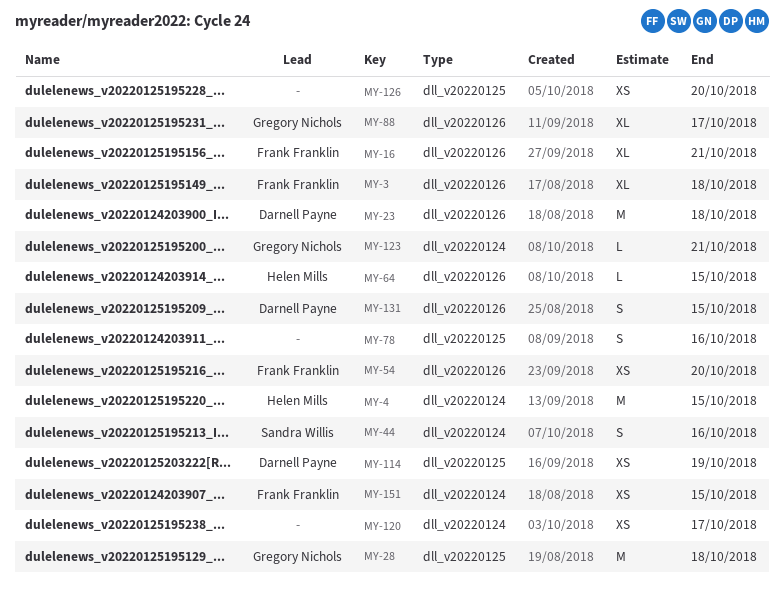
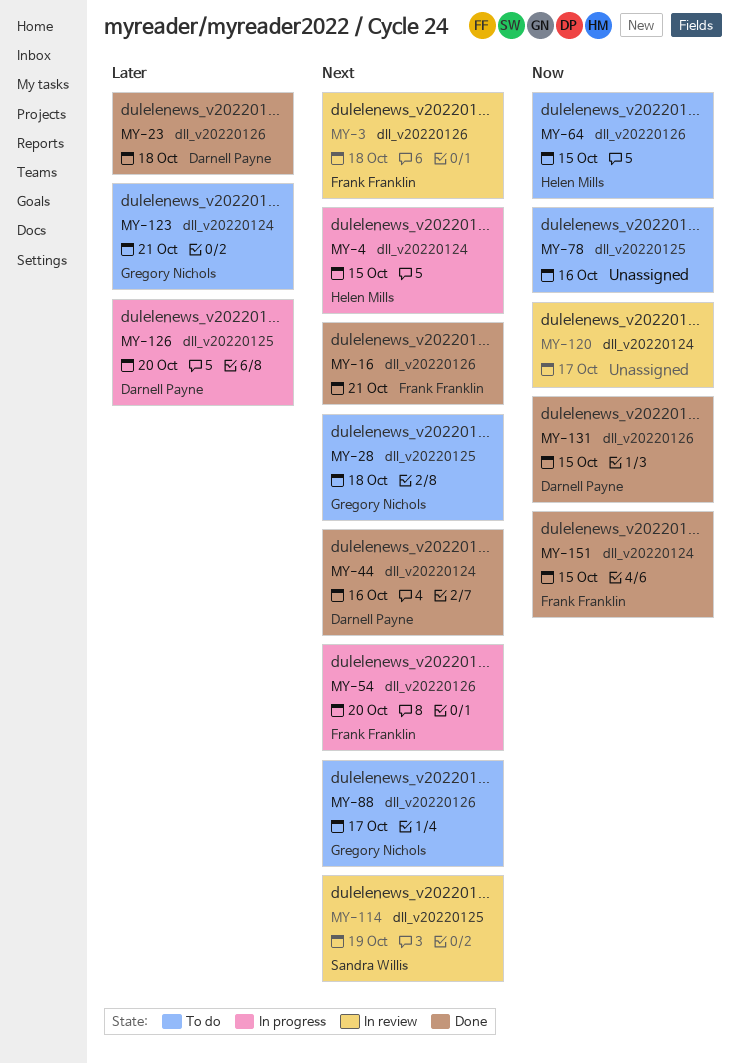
MY-44, owner: Sandra Willis -> Darnell Payne
MY-114, owner: Darnell Payne -> Sandra Willis
MY-126, owner: none -> Darnell Payne

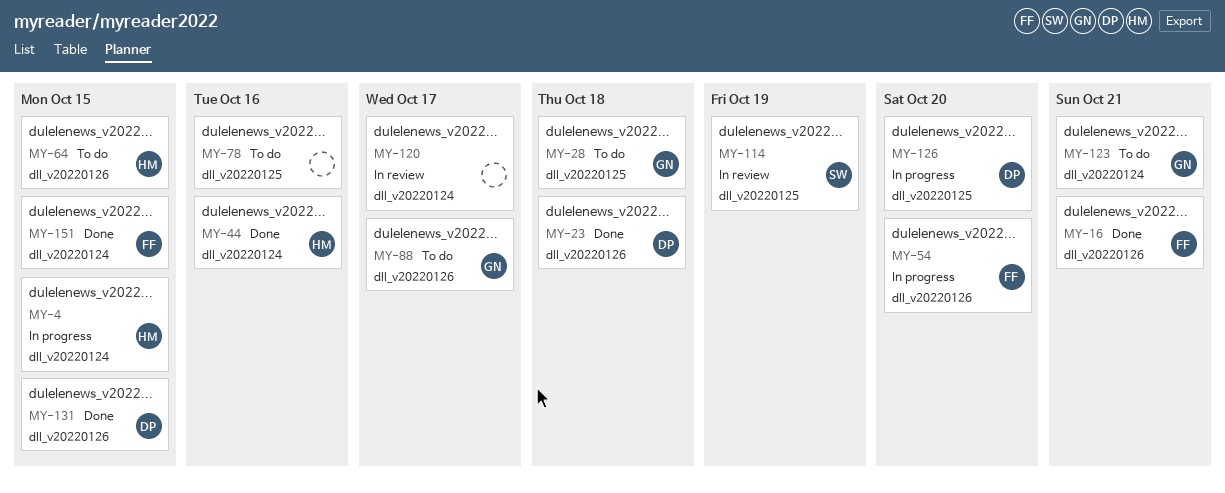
MY-3: present -> none
MY-44, owner: Darnell Payne -> Helen Mills

